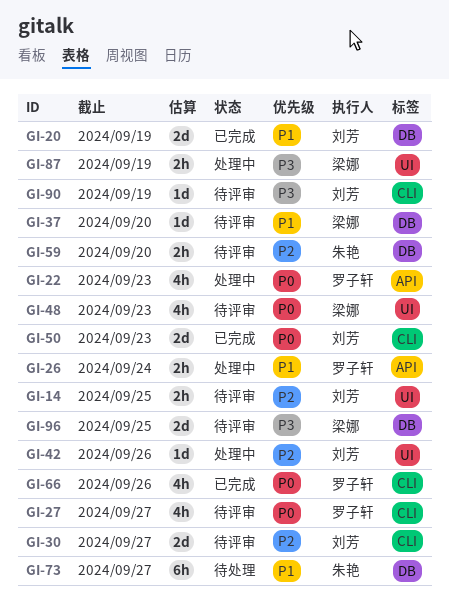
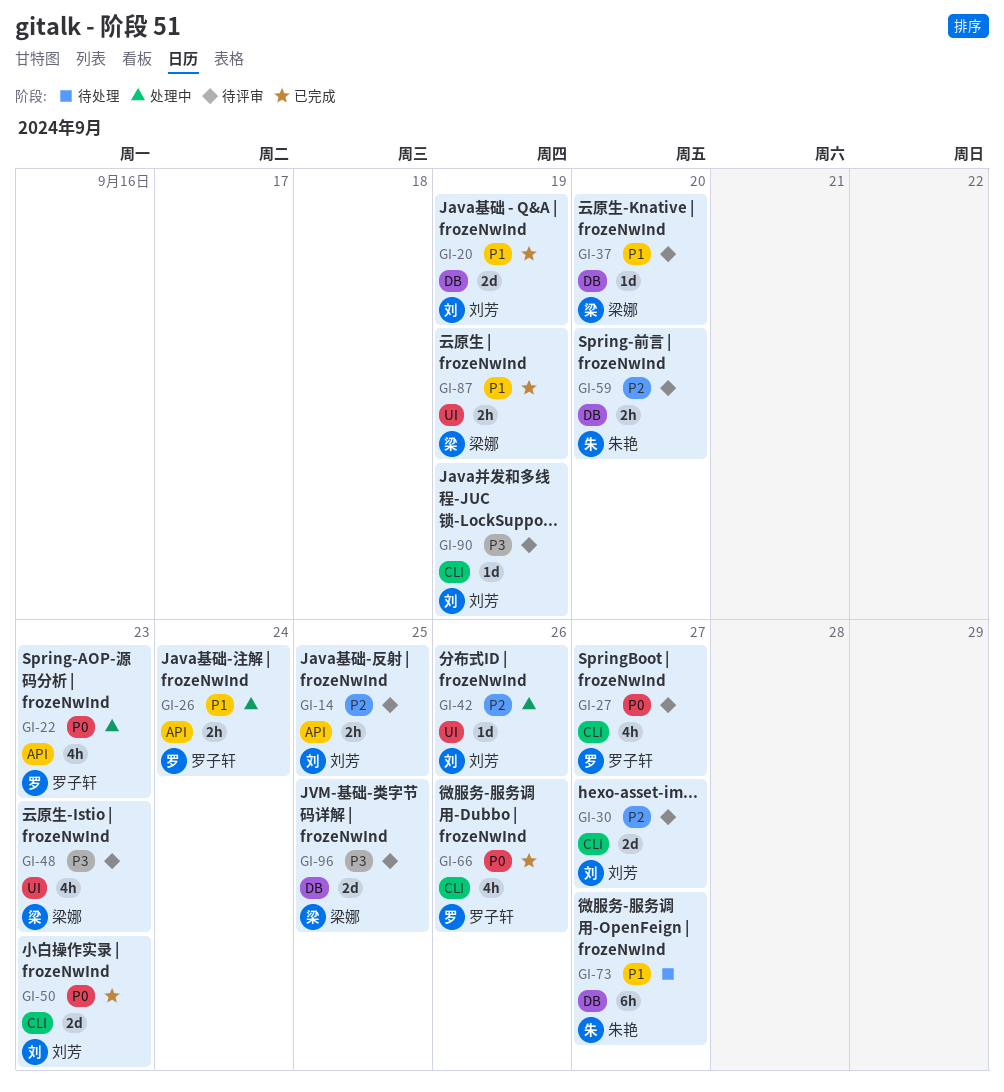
GI-14, label: UI -> API
GI-48, priority: P0 -> P3
GI-87, status: 处理中 -> 已完成
GI-87, priority: P3 -> P1

